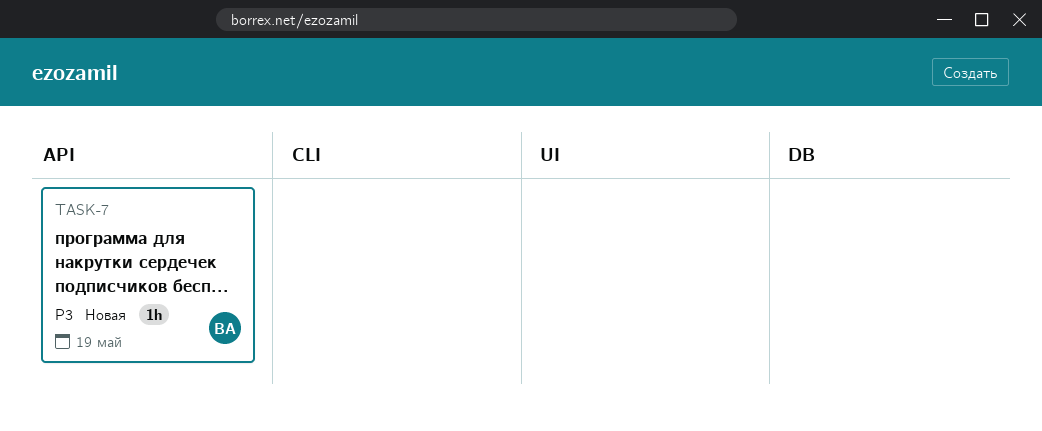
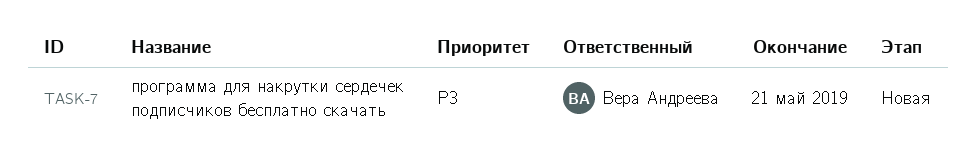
TASK-7, due: May 19 -> May 21

